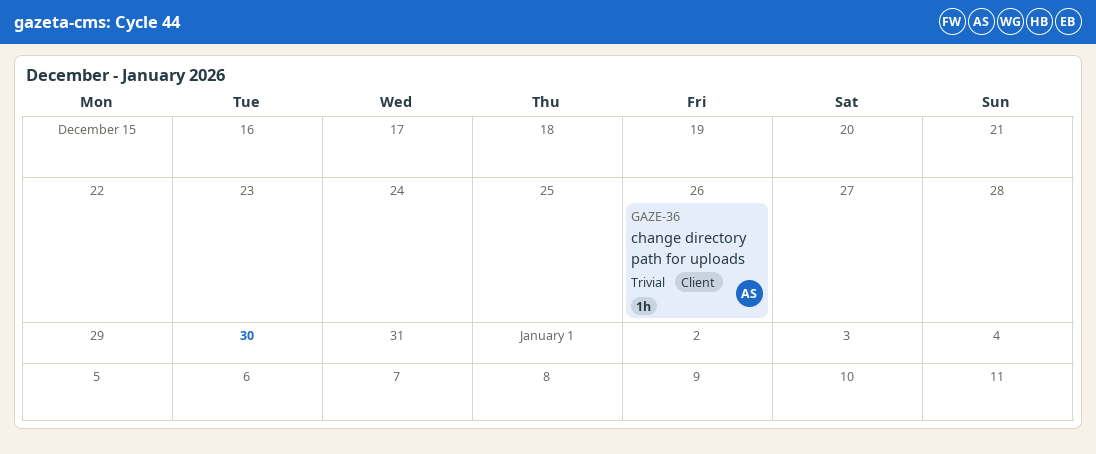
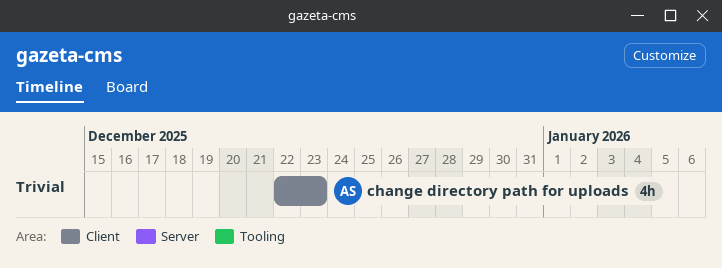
change directory path for uploads, estimate: 1h -> 4h
change directory path for uploads, due: Dec 26 -> Dec 23

